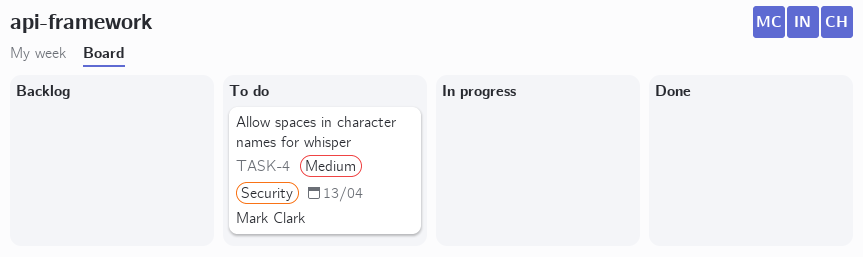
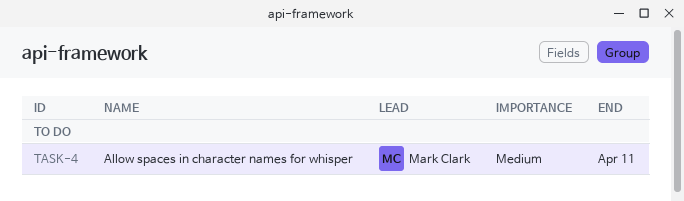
TASK-4, due: Apr 13 -> Apr 11

